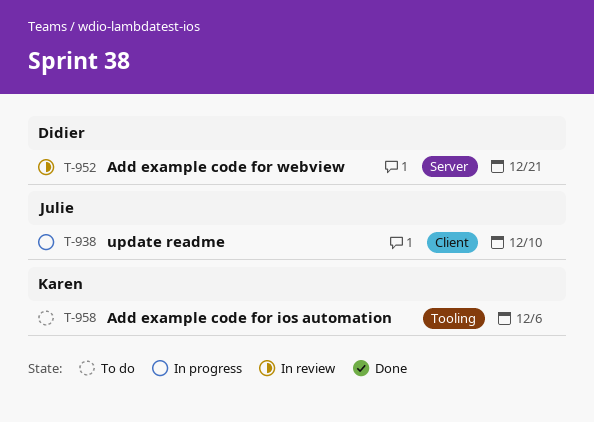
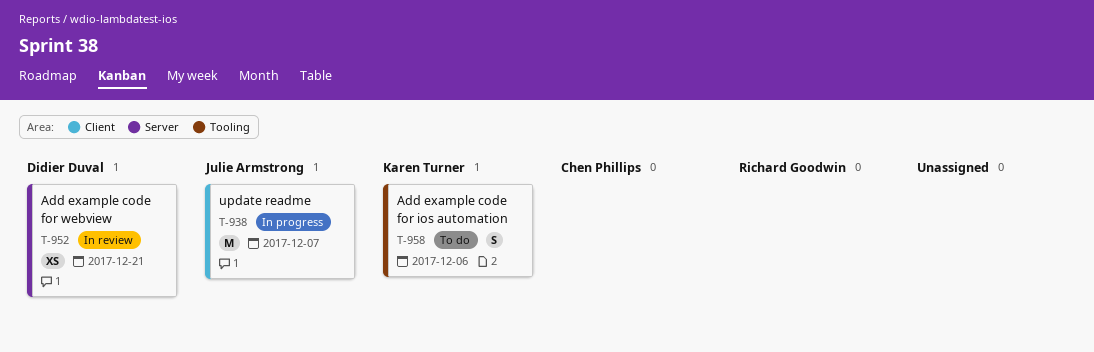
T-938, due: Dec 10 -> Dec 7

